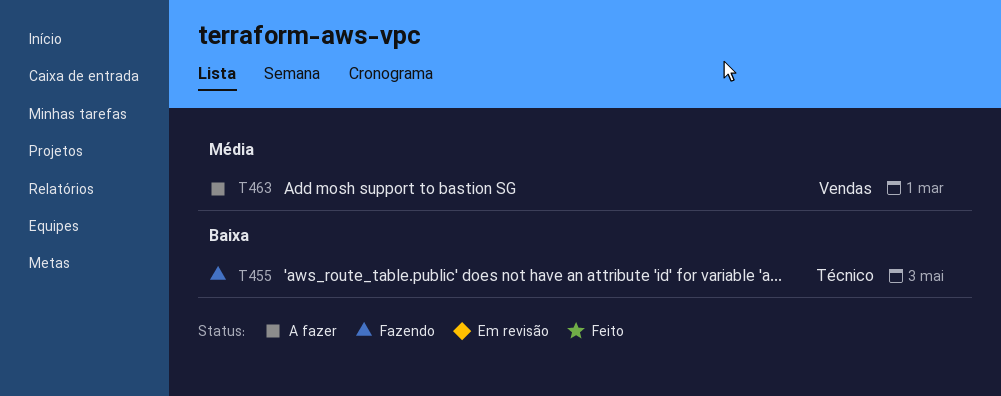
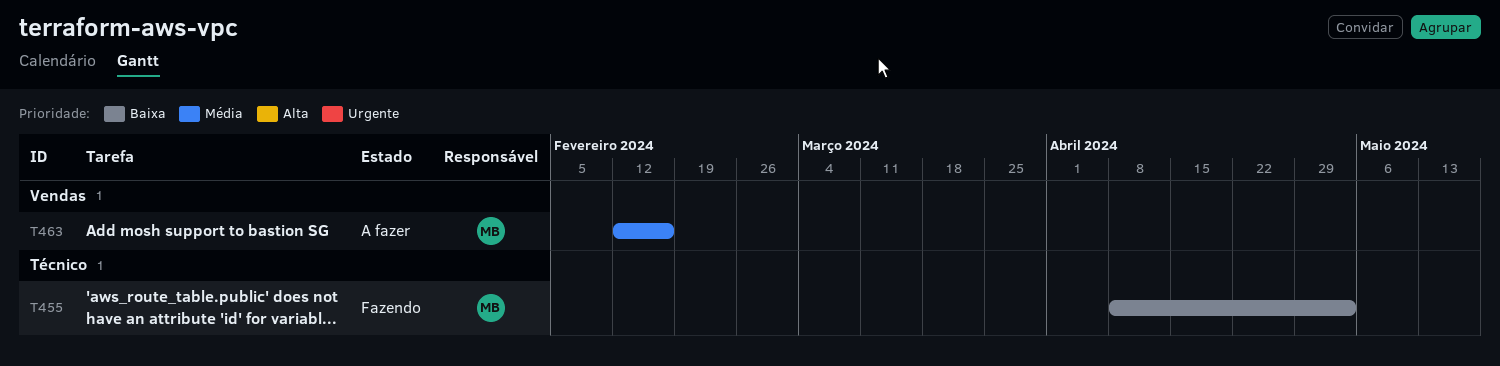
T463, due: Mar 1 -> Feb 16

